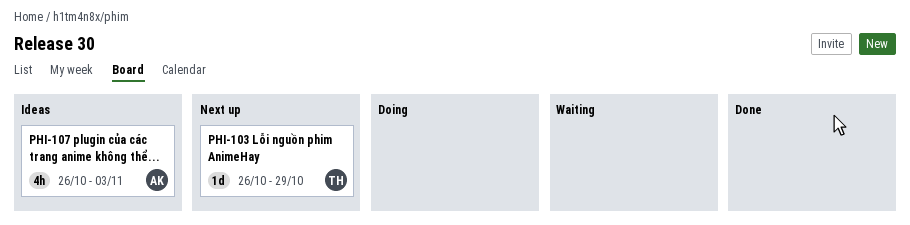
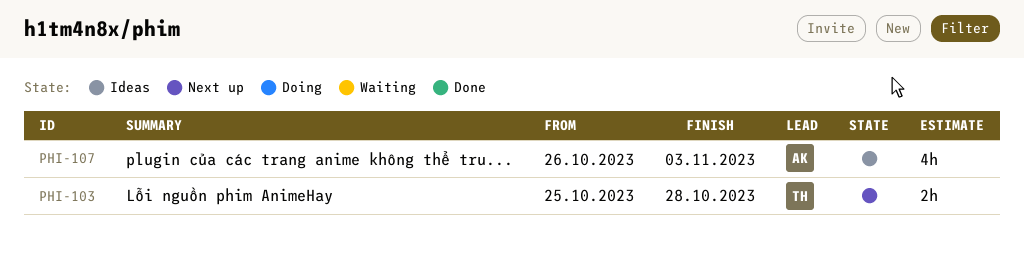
PHI-103, estimate: 1d -> 2h
PHI-103, start: Oct 26 -> Oct 25
PHI-103, due: Oct 29 -> Oct 28

